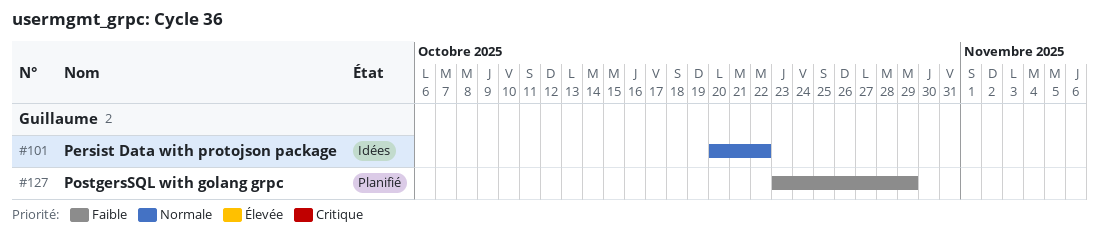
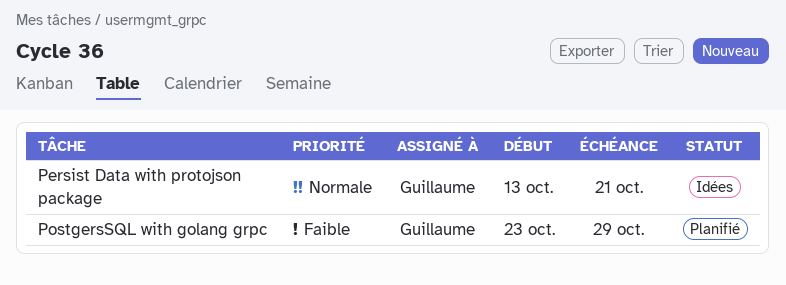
Persist Data with protojson package, start: Oct 20 -> Oct 13
Persist Data with protojson package, due: Oct 22 -> Oct 21

